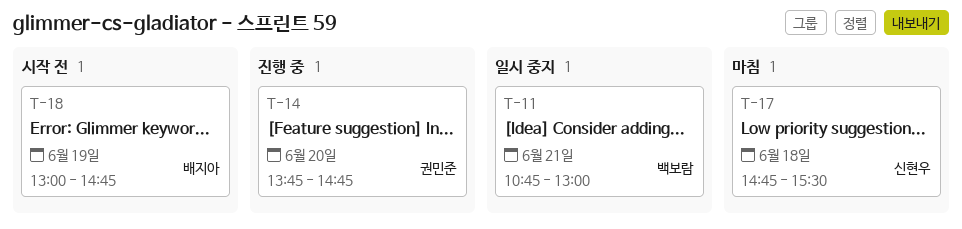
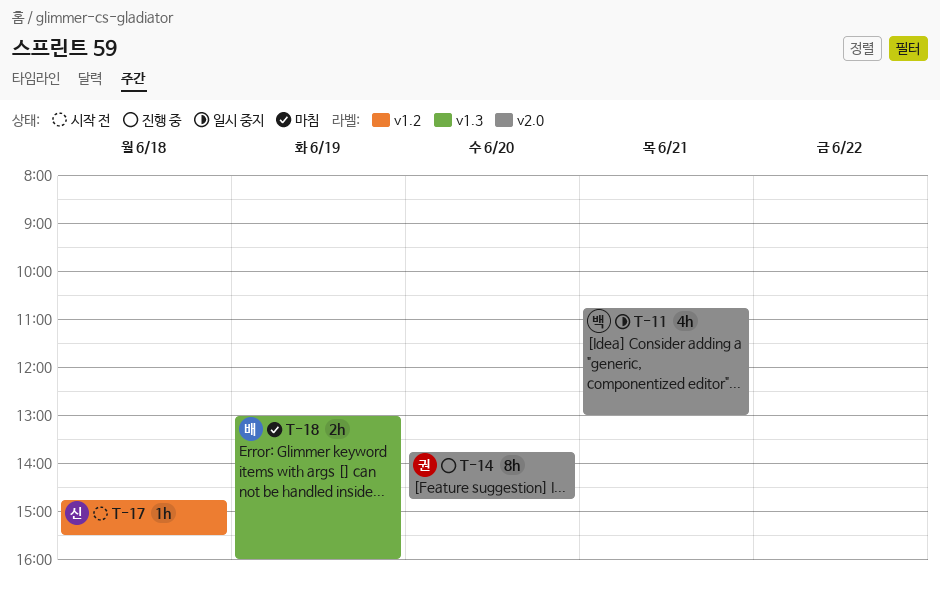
T-17, status: 마침 -> 시작 전
T-18, status: 시작 전 -> 마침
T-18, ends: 14:45 -> 16:00

